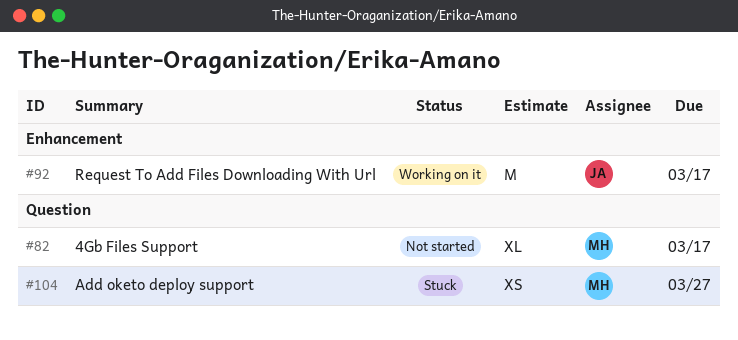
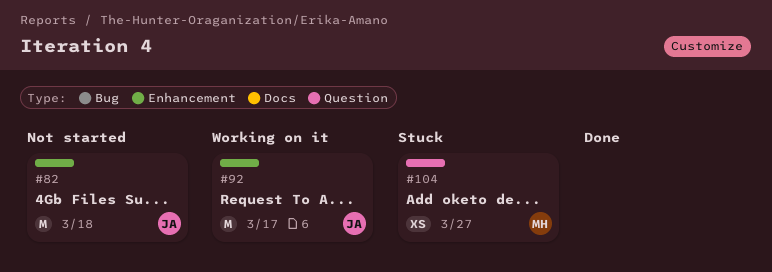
#82, owner: MH -> JA
#82, label: Question -> Enhancement
#82, estimate: XL -> M
#82, due: Mar 17 -> Mar 18

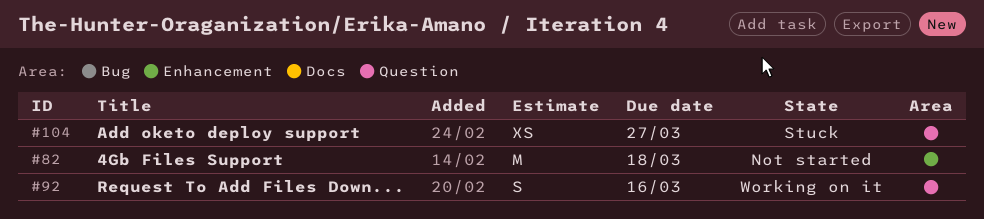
#92, label: Enhancement -> Question
#92, estimate: M -> S
#92, due: Mar 17 -> Mar 16

